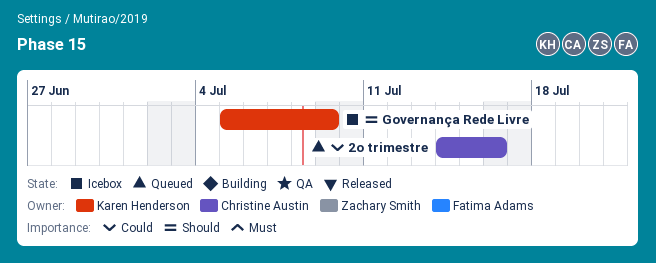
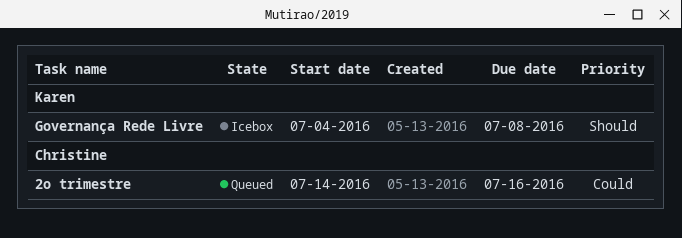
Governança Rede Livre, start: Jul 5 -> Jul 4
Governança Rede Livre, due: Jul 9 -> Jul 8

